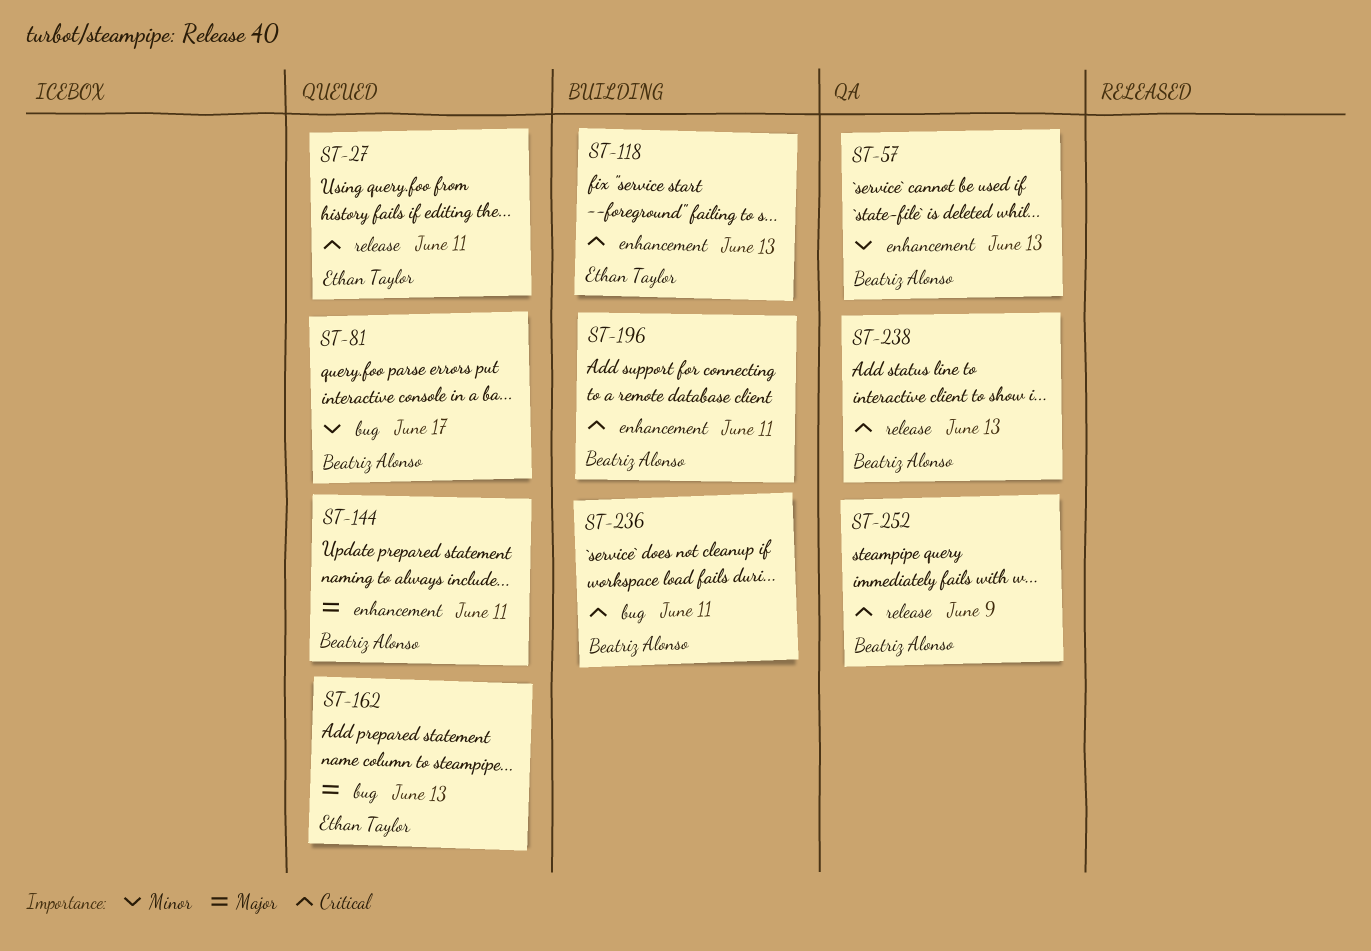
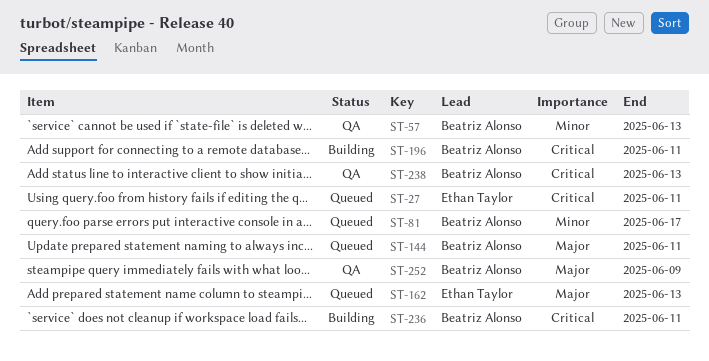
ST-118: present -> none
ST-252, priority: Critical -> Major

